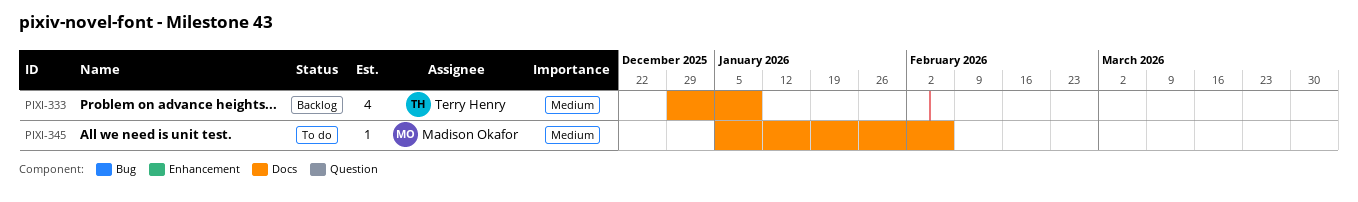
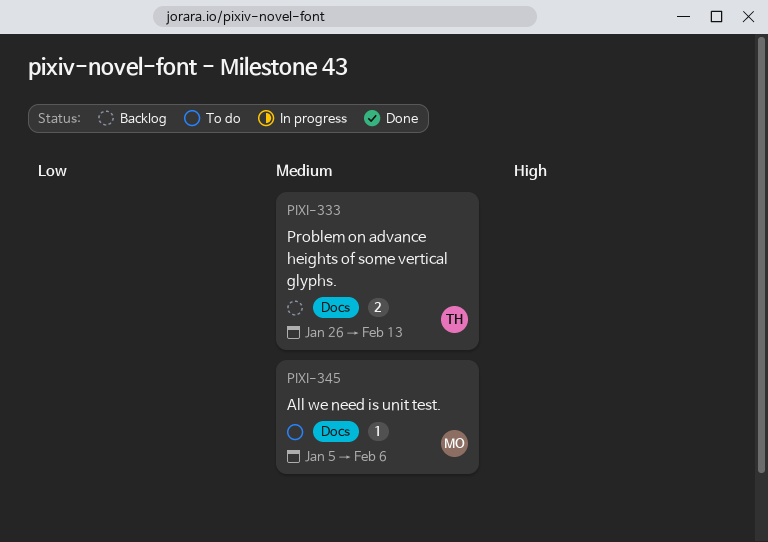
PIXI-333, estimate: 4 -> 2
PIXI-333, start: Dec 29 -> Jan 26
PIXI-333, due: Jan 9 -> Feb 13

